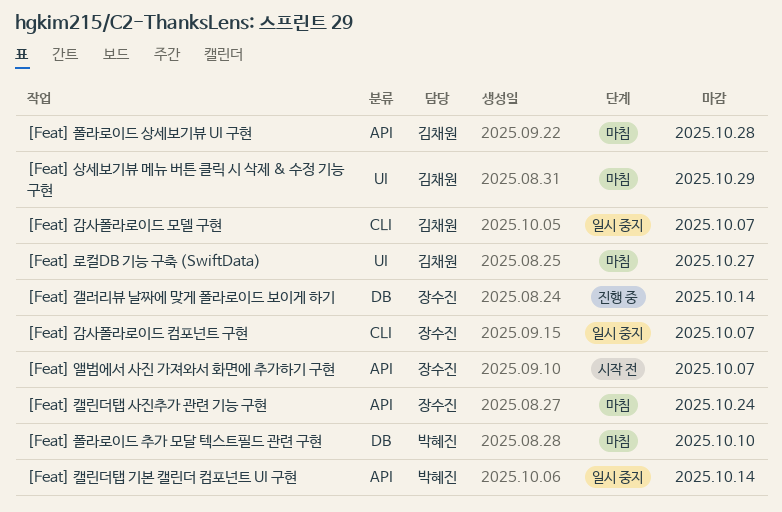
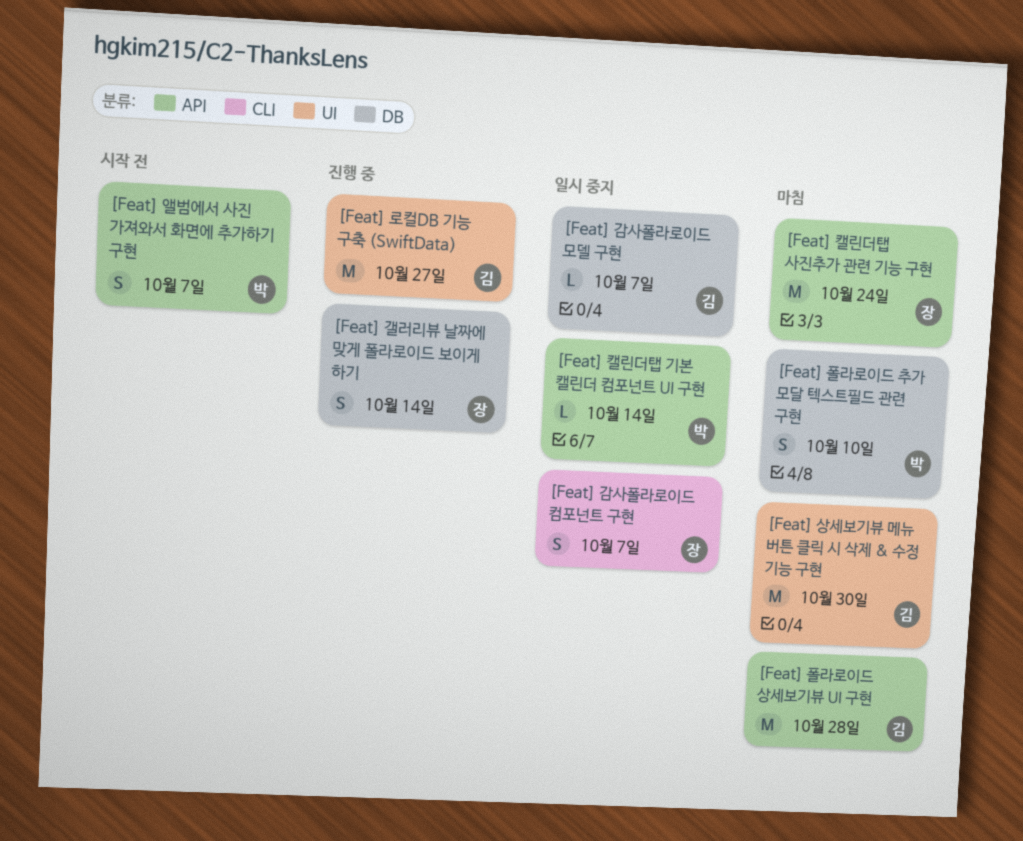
[Feat] 감사폴라로이드 모델 구현, label: CLI -> DB
[Feat] 로컬DB 기능 구축 (SwiftData), status: 마침 -> 진행 중
[Feat] 상세보기뷰 메뉴 버튼 클릭 시 삭제 & 수정 기능 구현, due: Oct 29 -> Oct 30
[Feat] 앨범에서 사진 가져와서 화면에 추가하기 구현, owner: 장수진 -> 박혜진

